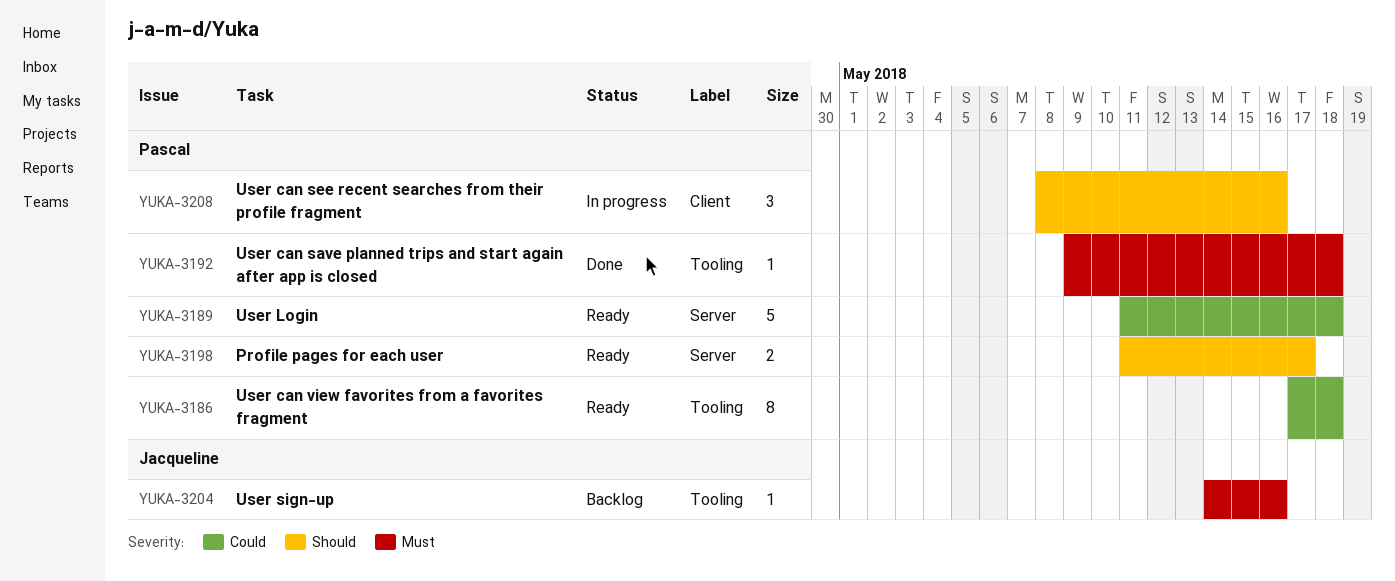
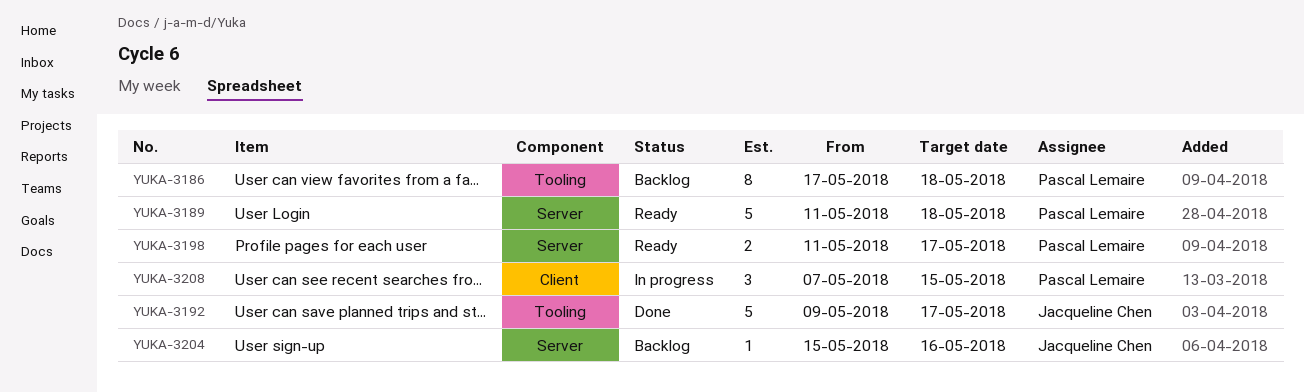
YUKA-3186, status: Ready -> Backlog
YUKA-3192, owner: Pascal Lemaire -> Jacqueline Chen
YUKA-3192, estimate: 1 -> 5
YUKA-3192, due: May 18 -> May 17
YUKA-3204, label: Tooling -> Server
YUKA-3204, start: May 14 -> May 15
YUKA-3208, start: May 8 -> May 7
YUKA-3208, due: May 16 -> May 15

